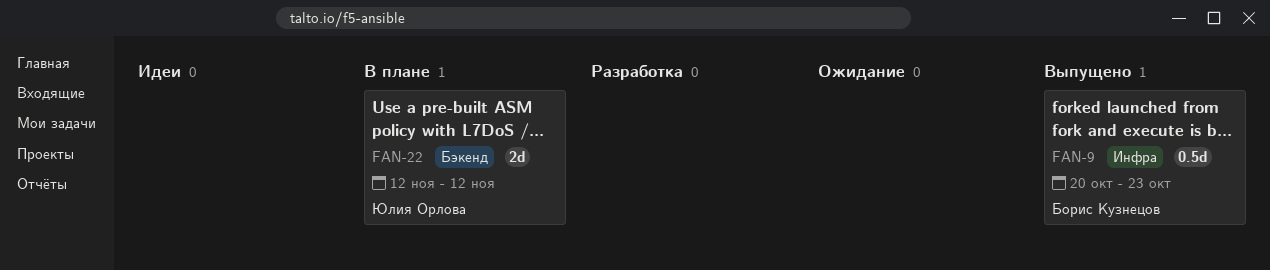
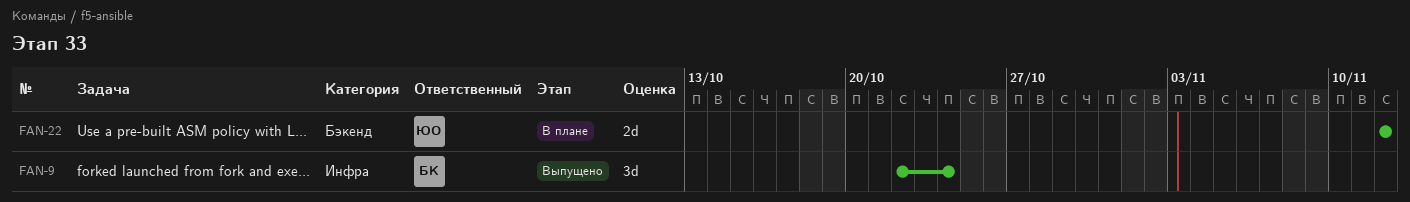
FAN-9, estimate: 0.5d -> 3d
FAN-9, start: Oct 20 -> Oct 22
FAN-9, due: Oct 23 -> Oct 24

